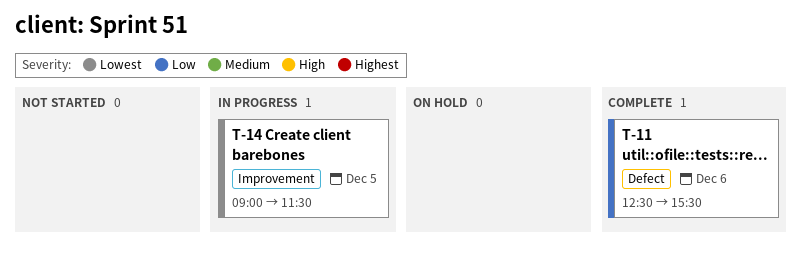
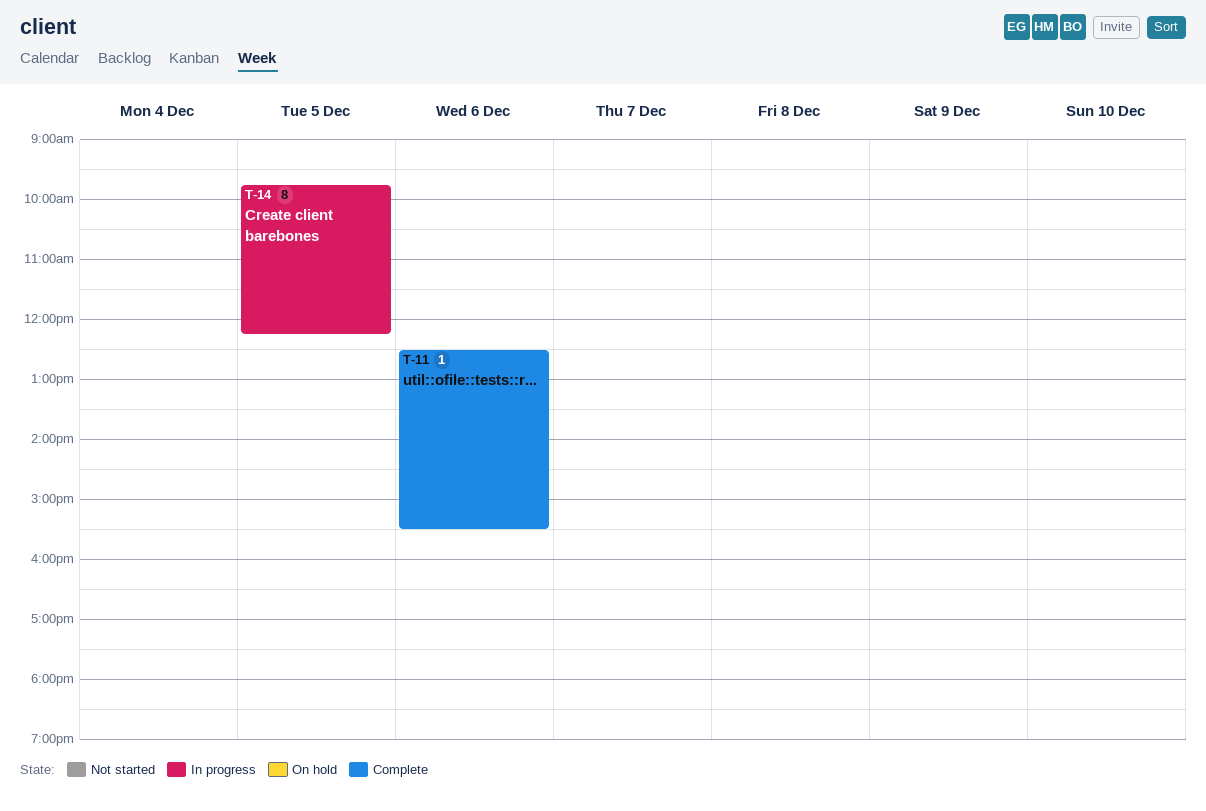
T-14, begins: 09:00 -> 09:45
T-14, ends: 11:30 -> 12:15

